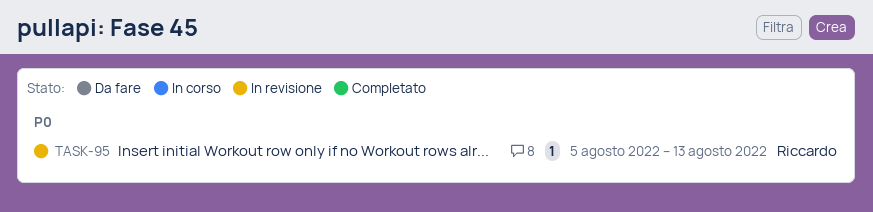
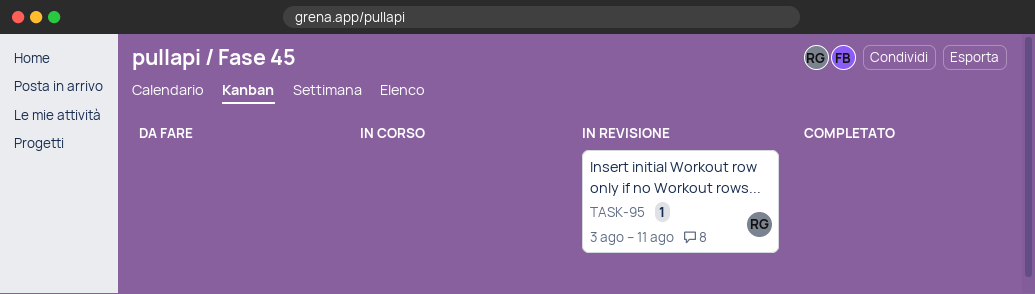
TASK-95, start: Aug 5 -> Aug 3
TASK-95, due: Aug 13 -> Aug 11

